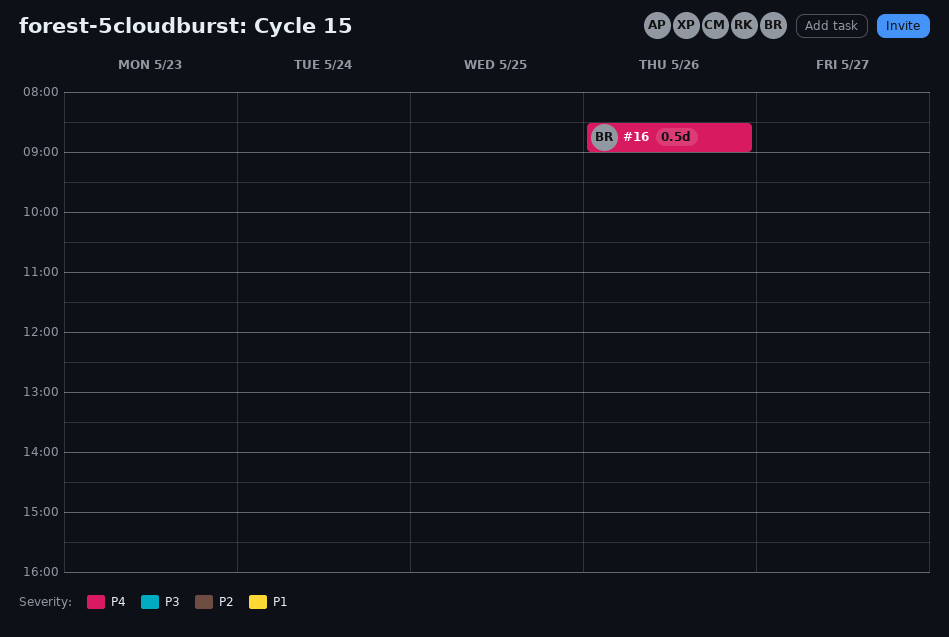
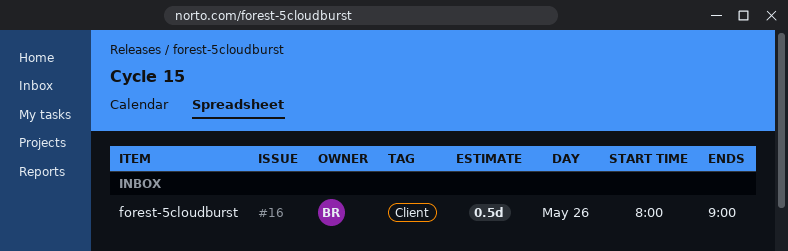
#16, begins: 08:30 -> 08:00

